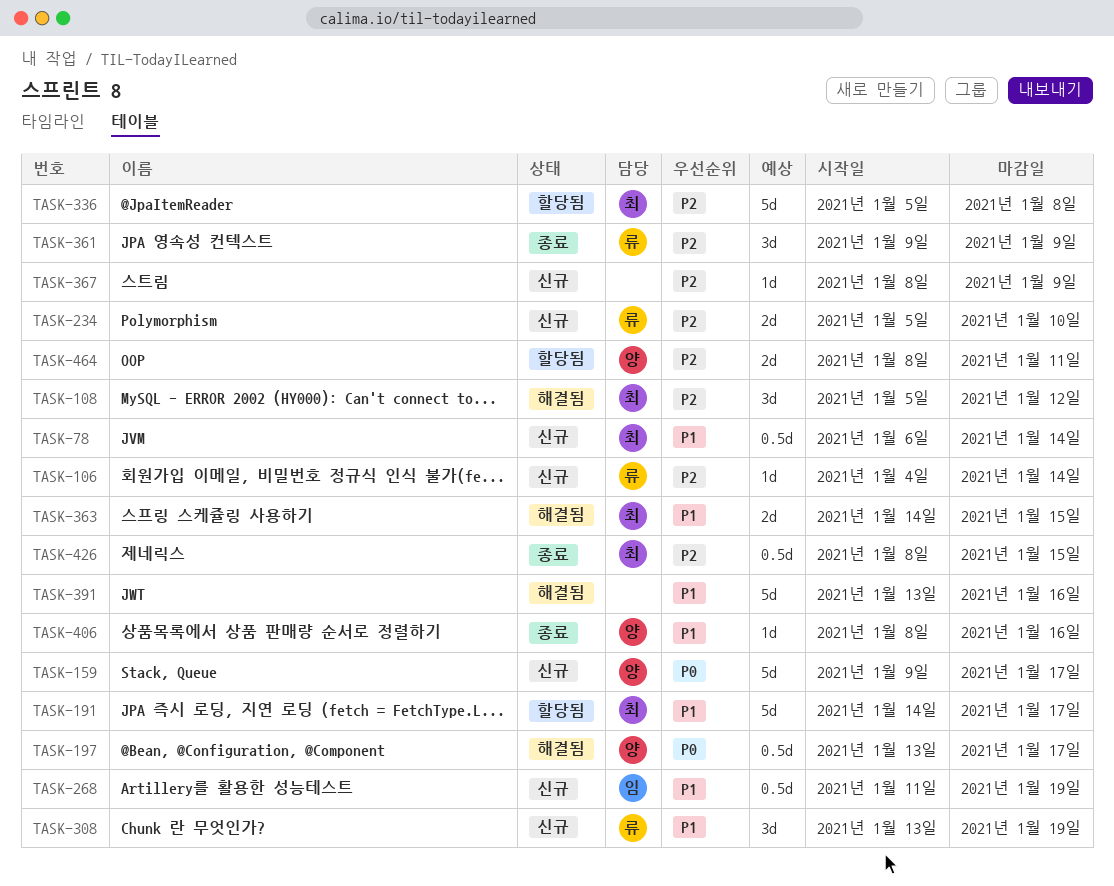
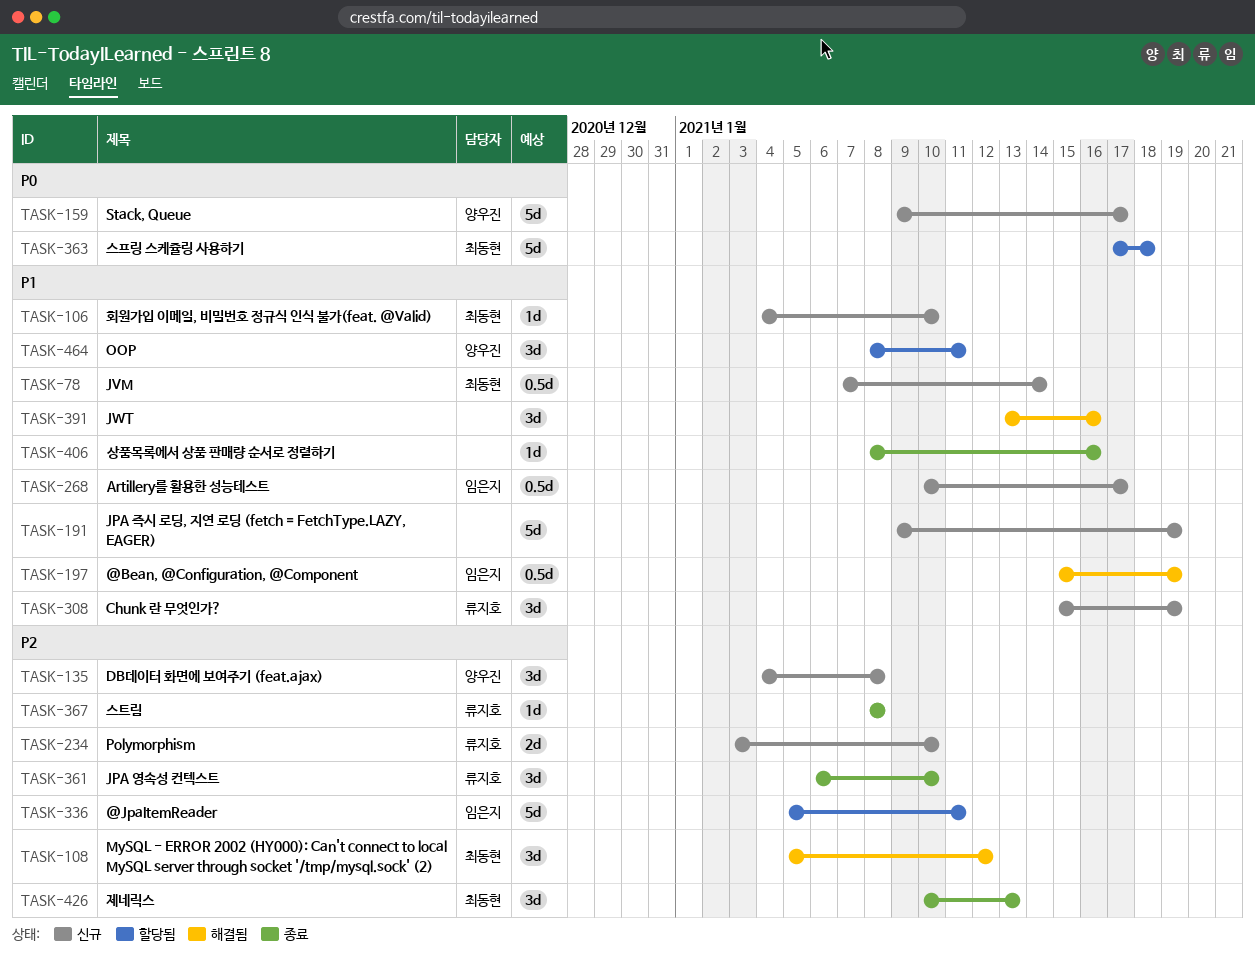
TASK-78, start: Jan 6 -> Jan 7
TASK-106, owner: 류지호 -> 최동현
TASK-106, priority: P2 -> P1
TASK-106, due: Jan 14 -> Jan 10
TASK-135: none -> present
TASK-191, status: 할당됨 -> 신규
TASK-191, owner: 최동현 -> none
TASK-191, start: Jan 14 -> Jan 9
TASK-191, due: Jan 17 -> Jan 19
TASK-197, owner: 양우진 -> 임은지
TASK-197, priority: P0 -> P1
TASK-197, start: Jan 13 -> Jan 15
TASK-197, due: Jan 17 -> Jan 19
TASK-234, start: Jan 5 -> Jan 3
TASK-268, start: Jan 11 -> Jan 10
TASK-268, due: Jan 19 -> Jan 17
TASK-308, start: Jan 13 -> Jan 15
TASK-336, owner: 최동현 -> 임은지
TASK-336, due: Jan 8 -> Jan 11
TASK-361, start: Jan 9 -> Jan 6
TASK-361, due: Jan 9 -> Jan 10
TASK-363, status: 해결됨 -> 할당됨
TASK-363, priority: P1 -> P0
TASK-363, estimate: 2d -> 5d
TASK-363, start: Jan 14 -> Jan 17
TASK-363, due: Jan 15 -> Jan 18
TASK-367, status: 신규 -> 종료
TASK-367, owner: none -> 류지호
TASK-367, due: Jan 9 -> Jan 8
TASK-391, estimate: 5d -> 3d
TASK-406, owner: 양우진 -> none
TASK-426, estimate: 0.5d -> 3d
TASK-426, start: Jan 8 -> Jan 10
TASK-426, due: Jan 15 -> Jan 13
TASK-464, priority: P2 -> P1
TASK-464, estimate: 2d -> 3d

